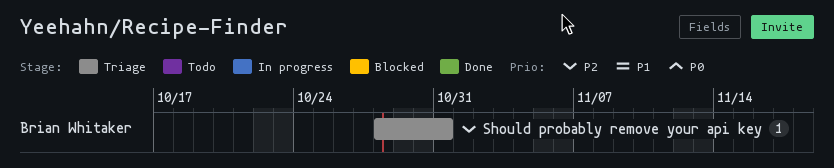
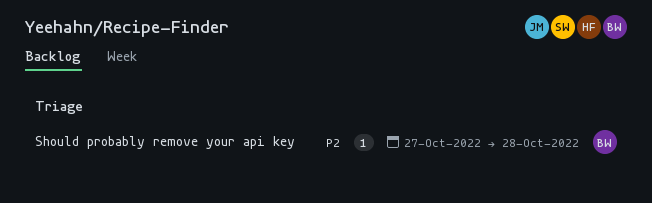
Should probably remove your api key, start: Oct 28 -> Oct 27
Should probably remove your api key, due: Oct 31 -> Oct 28

